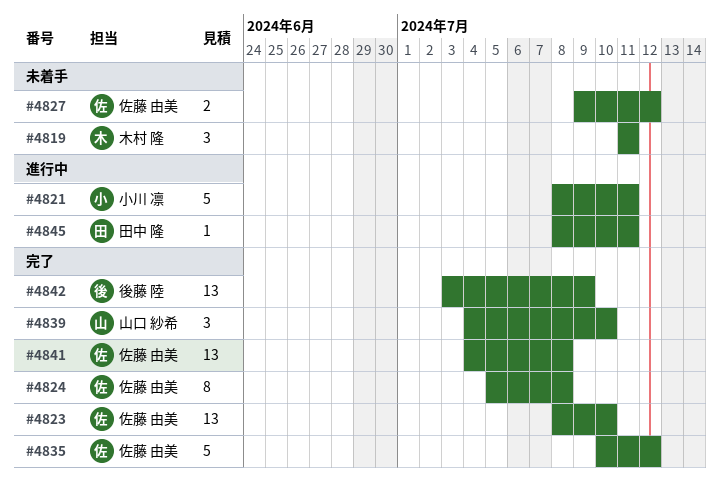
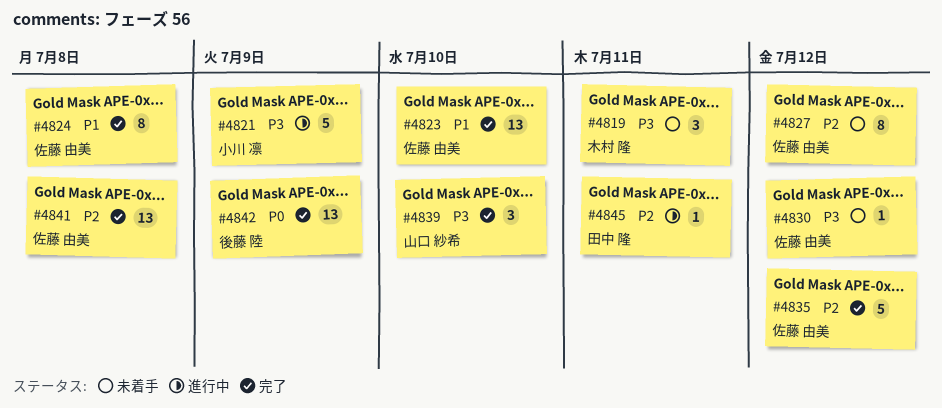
#4821, due: Jul 11 -> Jul 9
#4827, estimate: 2 -> 8
#4830: none -> present

